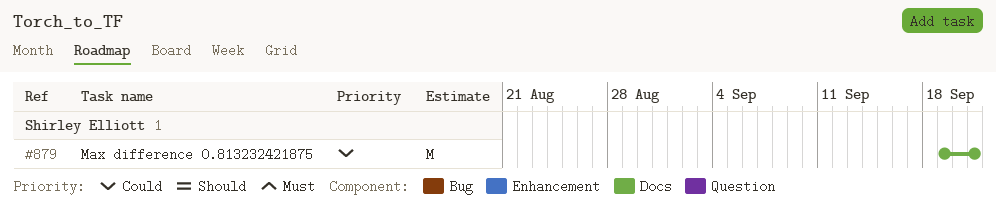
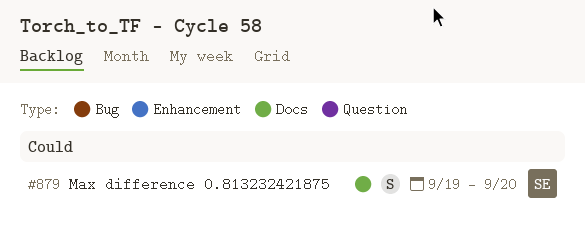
#879, estimate: M -> S
#879, due: Sep 21 -> Sep 20

